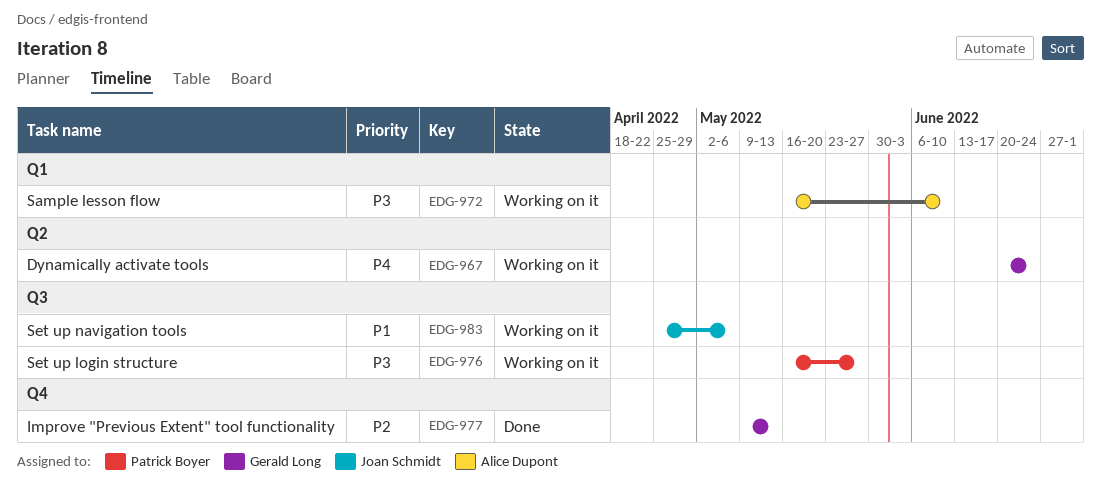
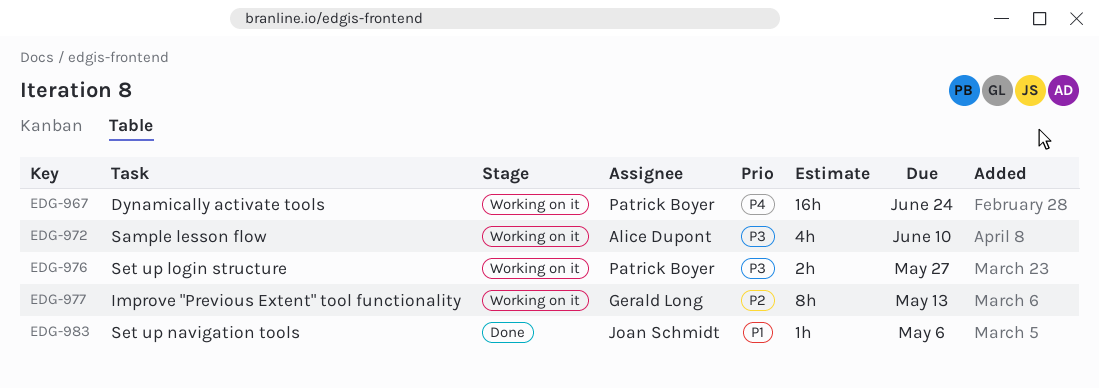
EDG-967, owner: Gerald Long -> Patrick Boyer
EDG-977, status: Done -> Working on it
EDG-983, status: Working on it -> Done

